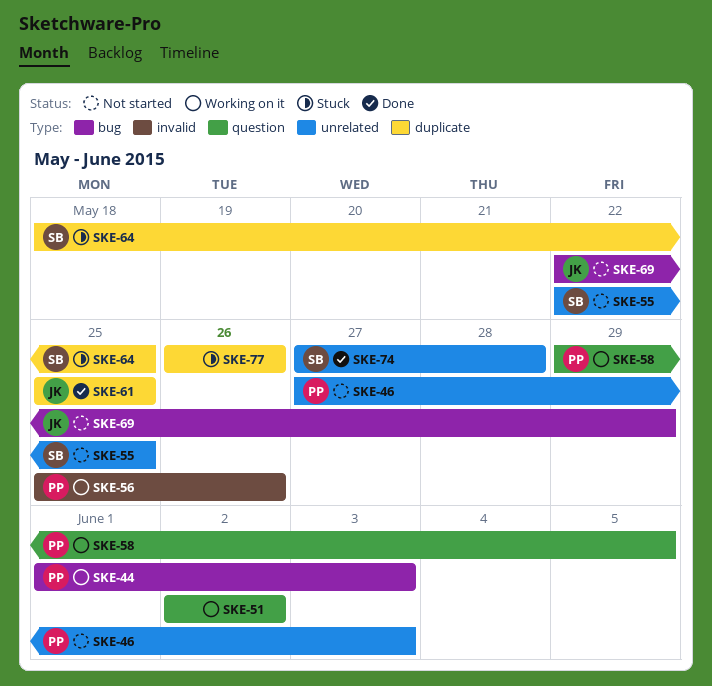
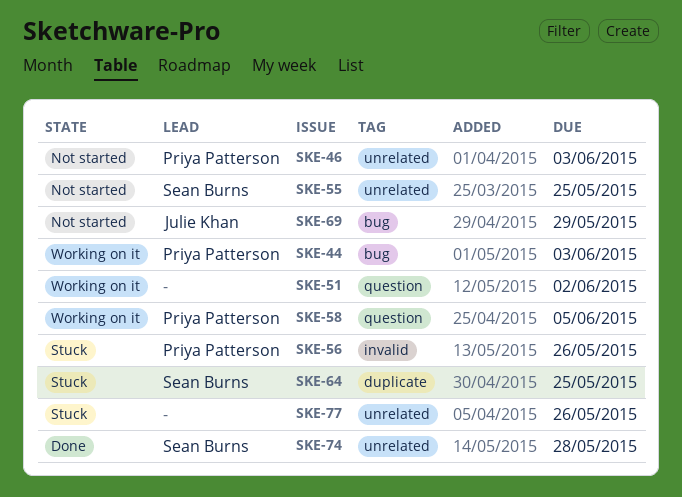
SKE-56, status: Working on it -> Stuck
SKE-61: present -> none
SKE-77, label: duplicate -> unrelated

